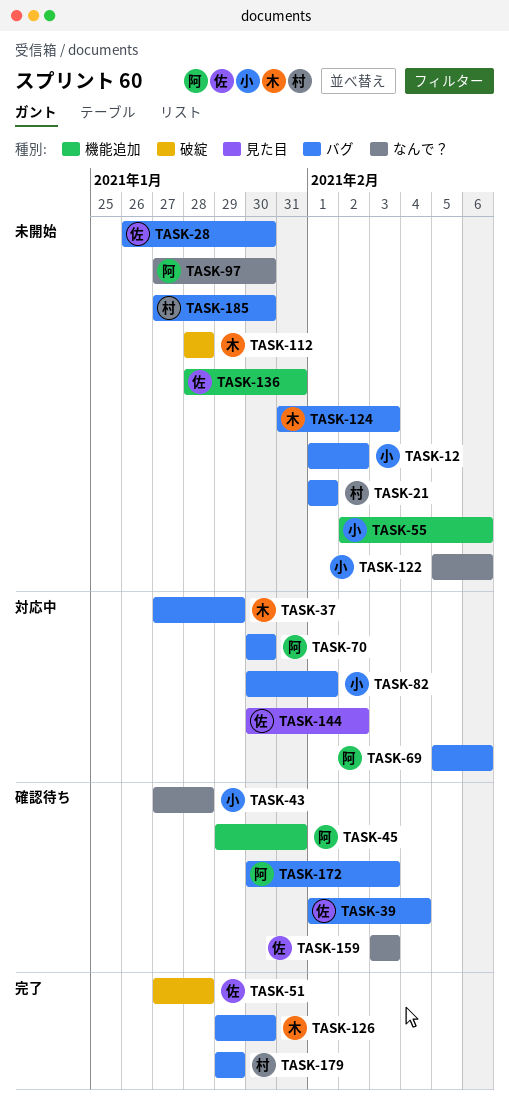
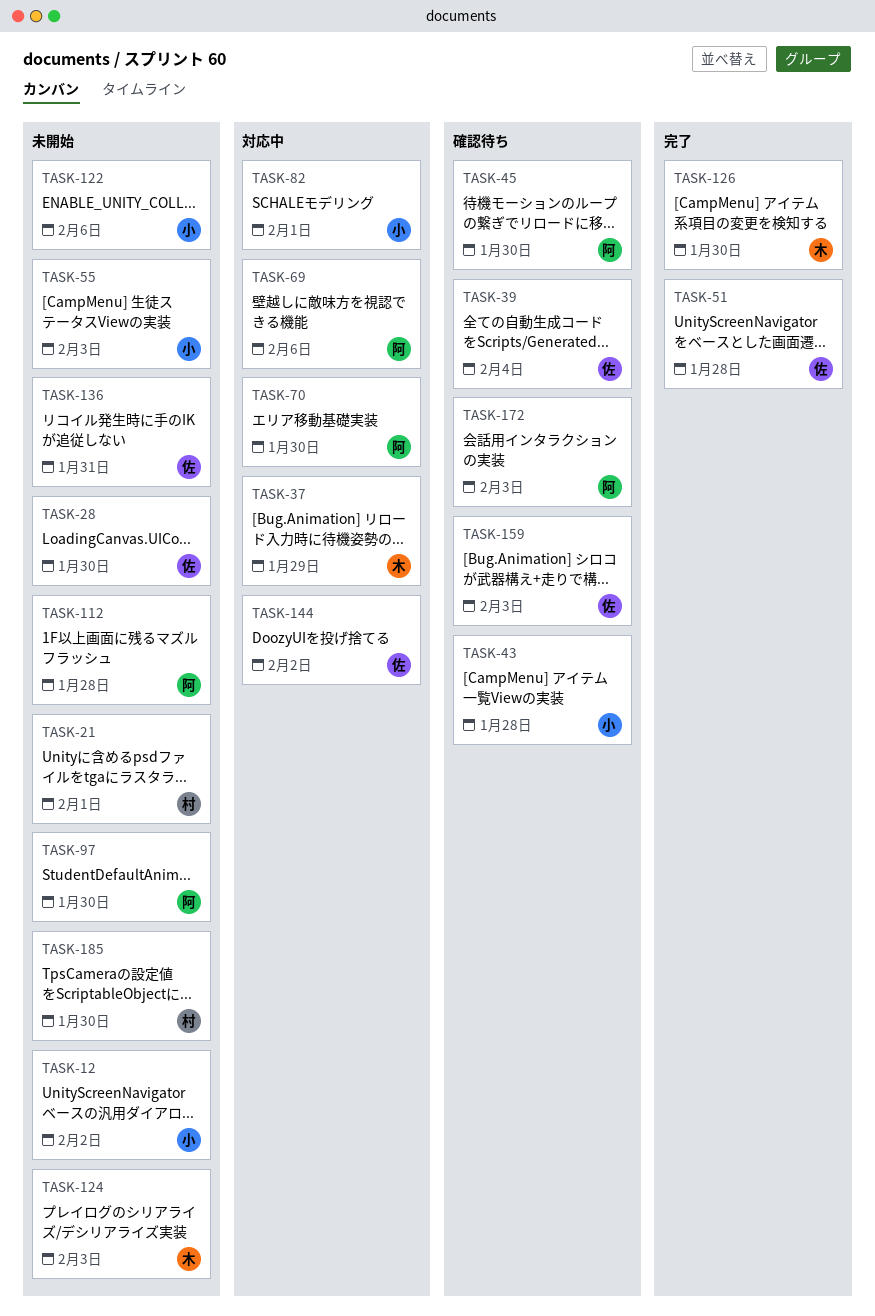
TASK-45, due: Jan 31 -> Jan 30
TASK-55, due: Feb 6 -> Feb 3
TASK-112, owner: 木 -> 阿
TASK-179: present -> none

